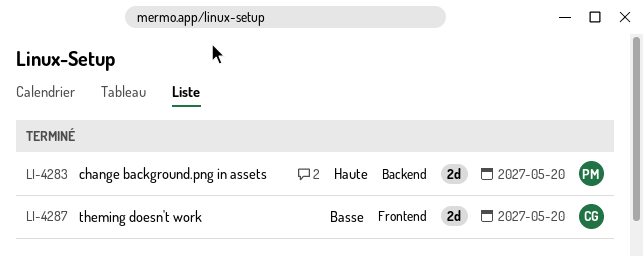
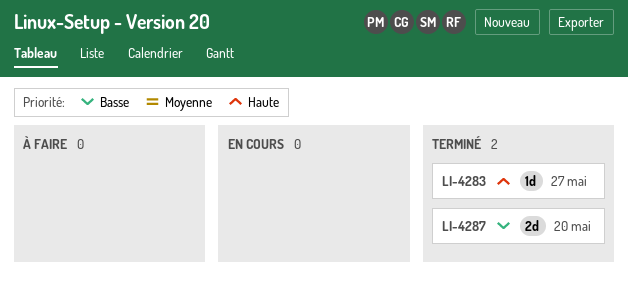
LI-4283, estimate: 2d -> 1d
LI-4283, due: May 20 -> May 27

